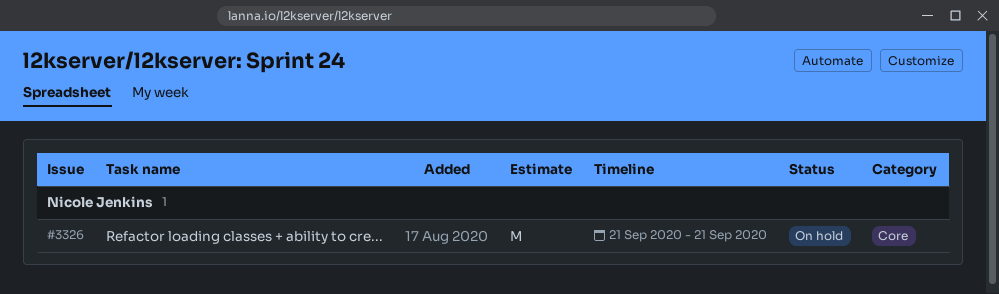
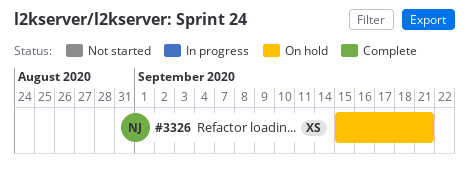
#3326, estimate: M -> XS
#3326, start: Sep 21 -> Sep 15

